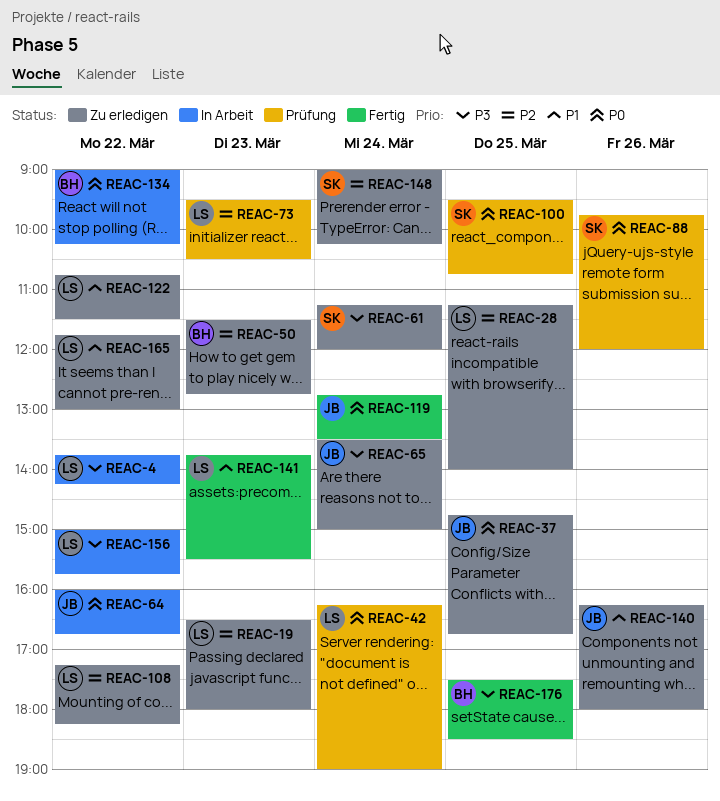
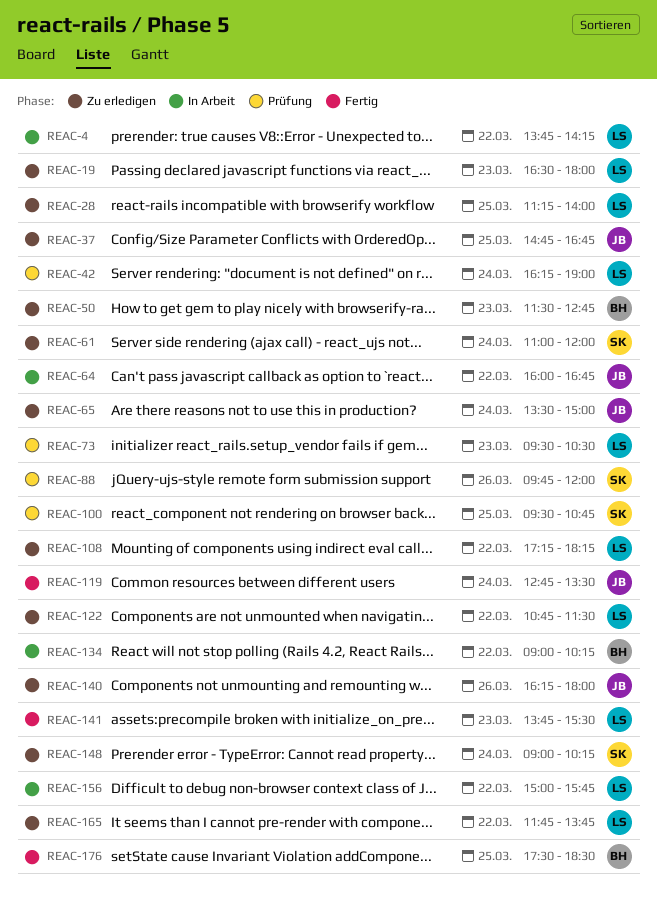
REAC-61, begins: 11:15 -> 11:00
REAC-165, ends: 13:00 -> 13:45

